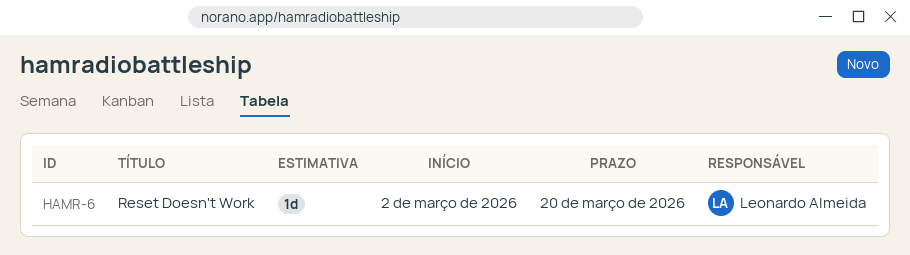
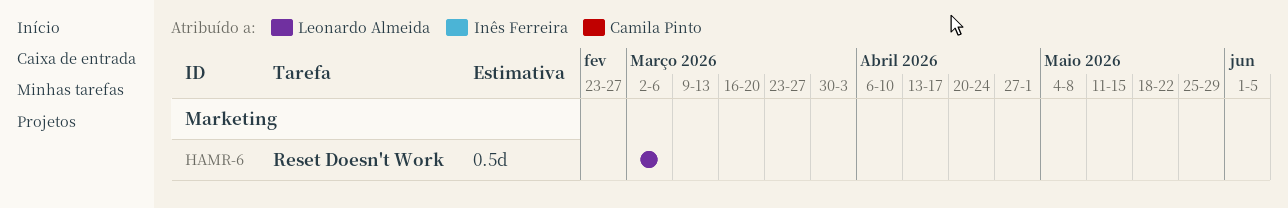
HAMR-6, estimate: 1d -> 0.5d
HAMR-6, due: Mar 20 -> Mar 6

